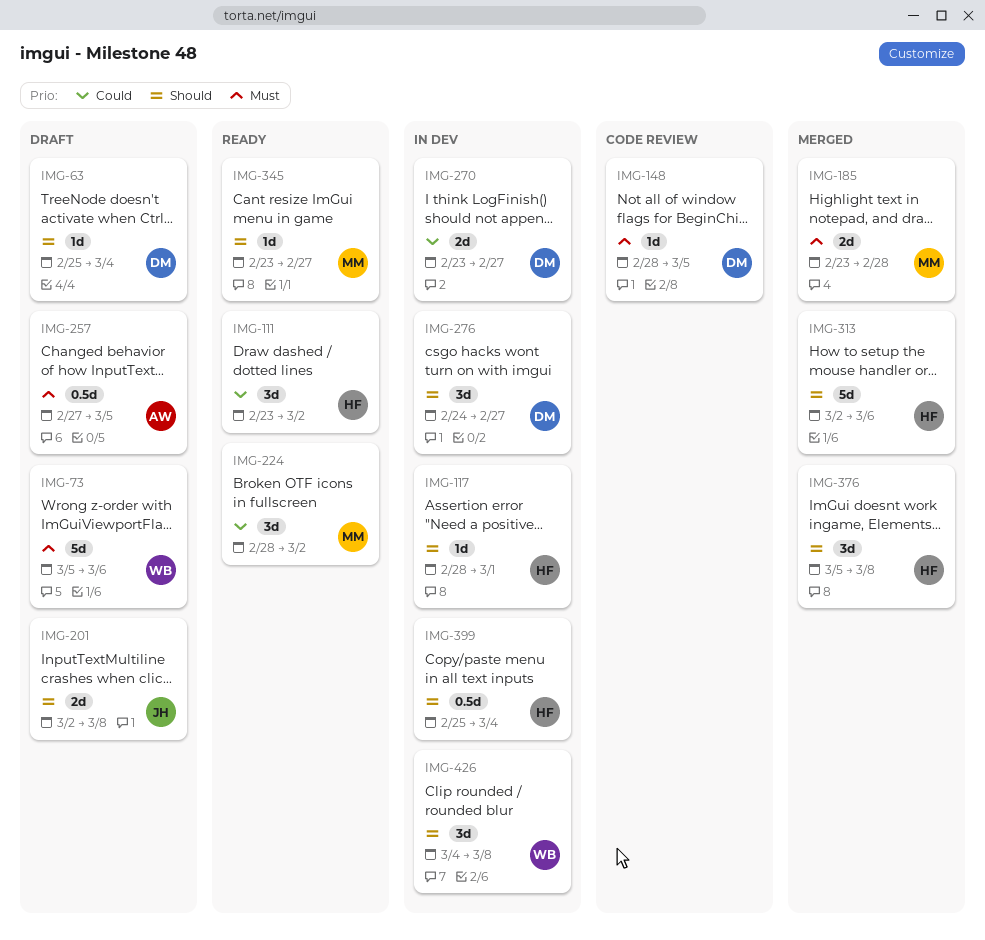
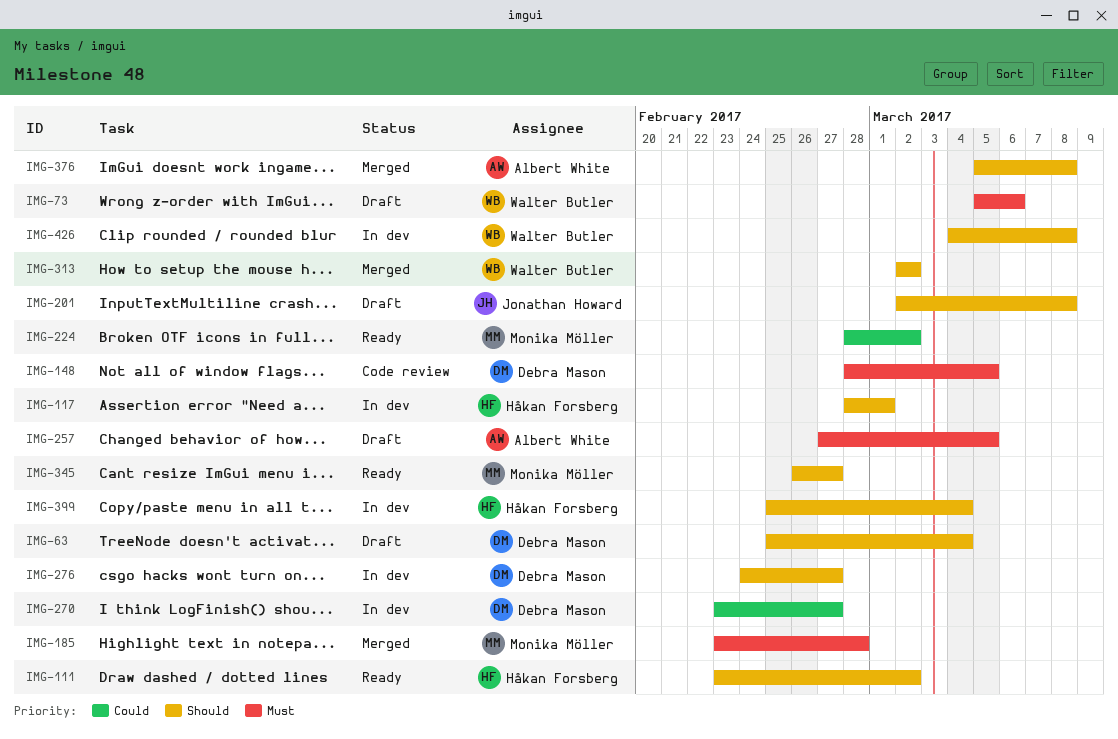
IMG-111, priority: Could -> Should
IMG-313, owner: Håkan Forsberg -> Walter Butler
IMG-313, due: Mar 6 -> Mar 2
IMG-345, start: Feb 23 -> Feb 26
IMG-376, owner: Håkan Forsberg -> Albert White

